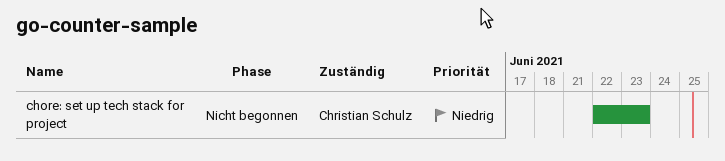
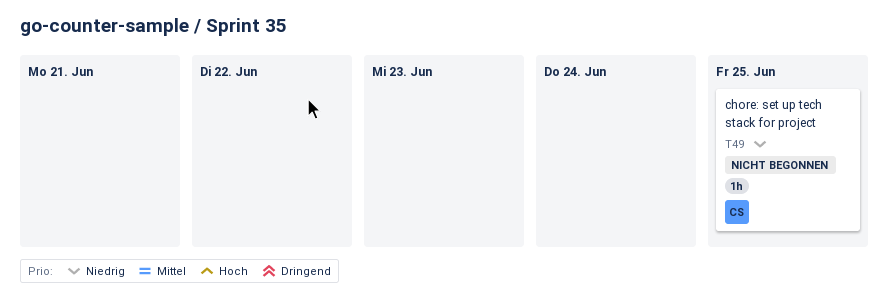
chore: set up tech stack for project, due: Jun 23 -> Jun 25

